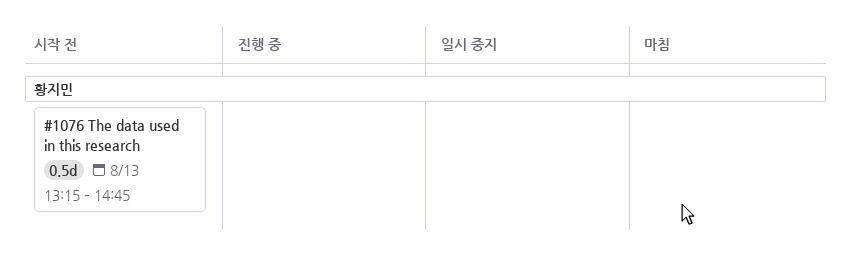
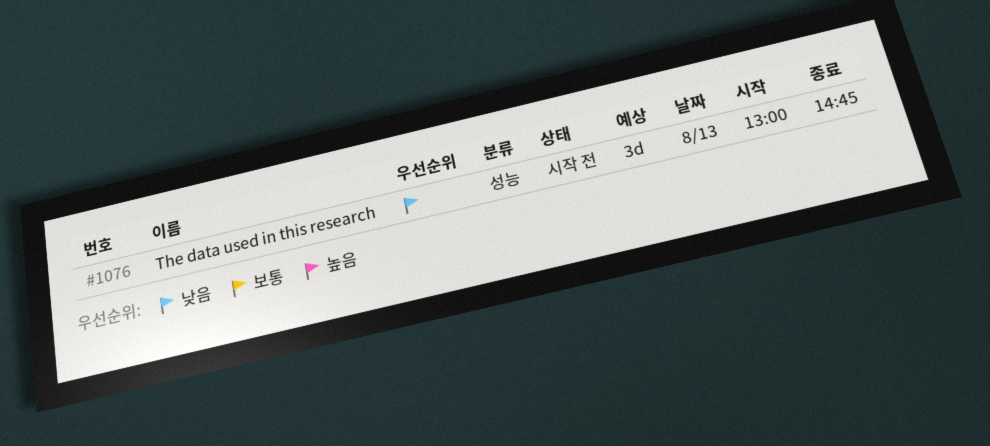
#1076, estimate: 0.5d -> 3d
#1076, begins: 13:15 -> 13:00

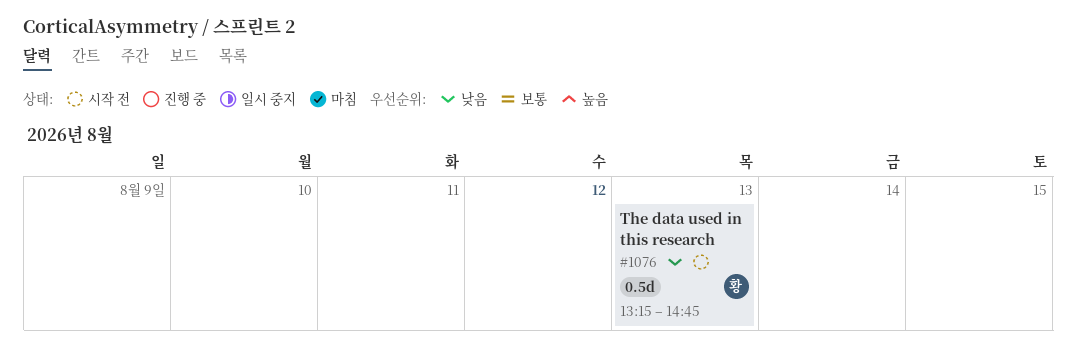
#1076, estimate: 3d -> 0.5d
#1076, begins: 13:00 -> 13:15

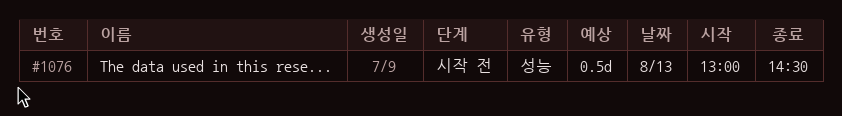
#1076, begins: 13:15 -> 13:00
#1076, ends: 14:45 -> 14:30

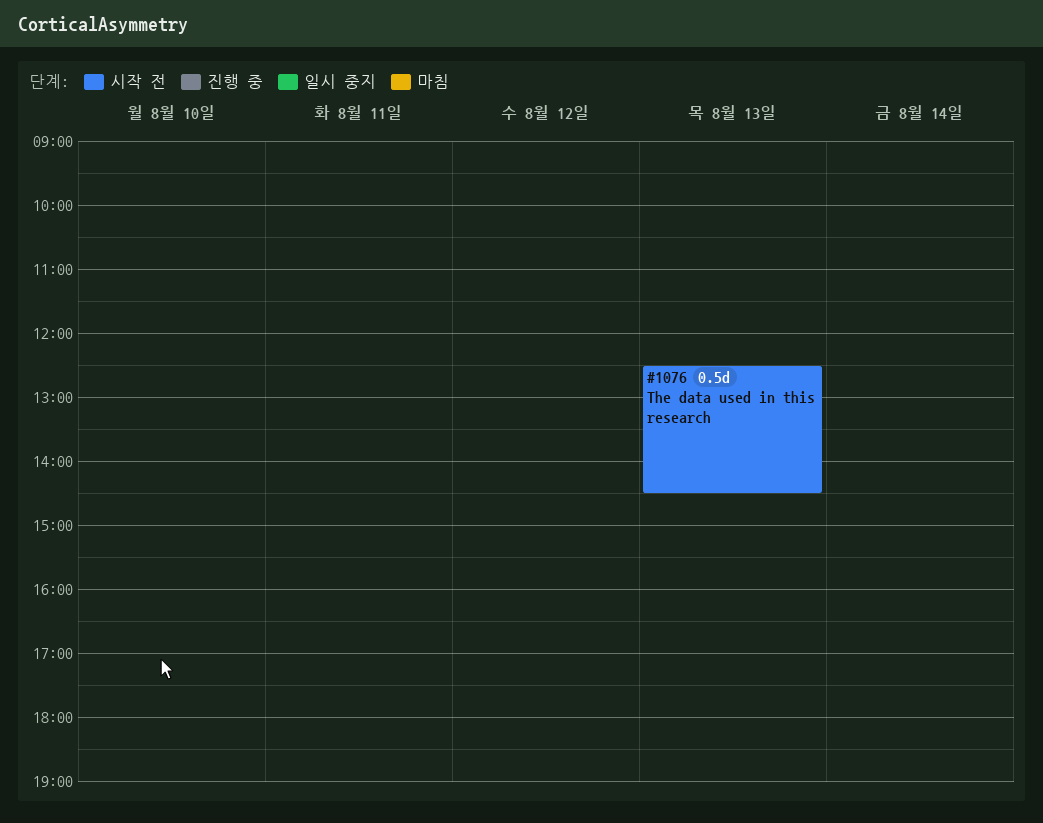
#1076, begins: 13:00 -> 12:30

